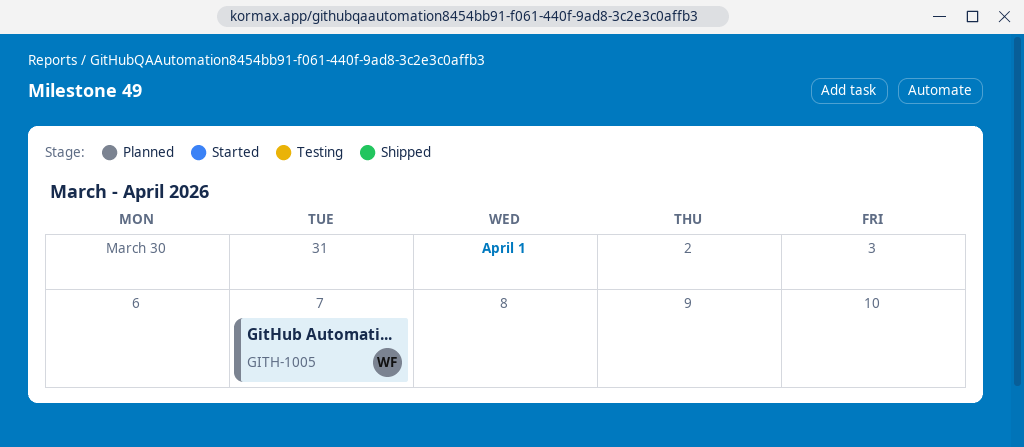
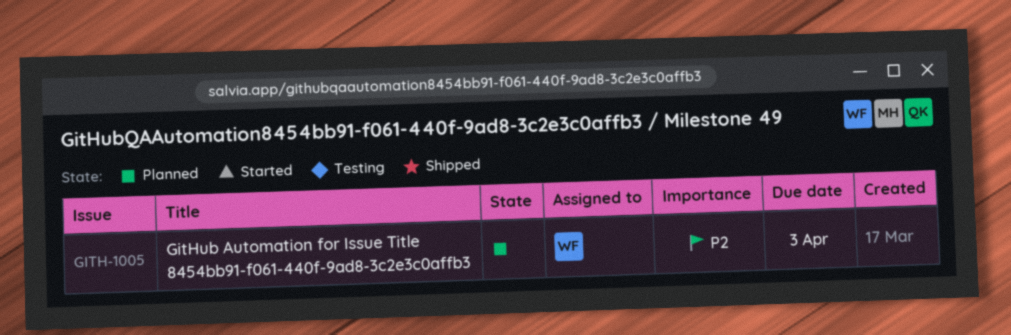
GITH-1005, due: Apr 7 -> Apr 3

